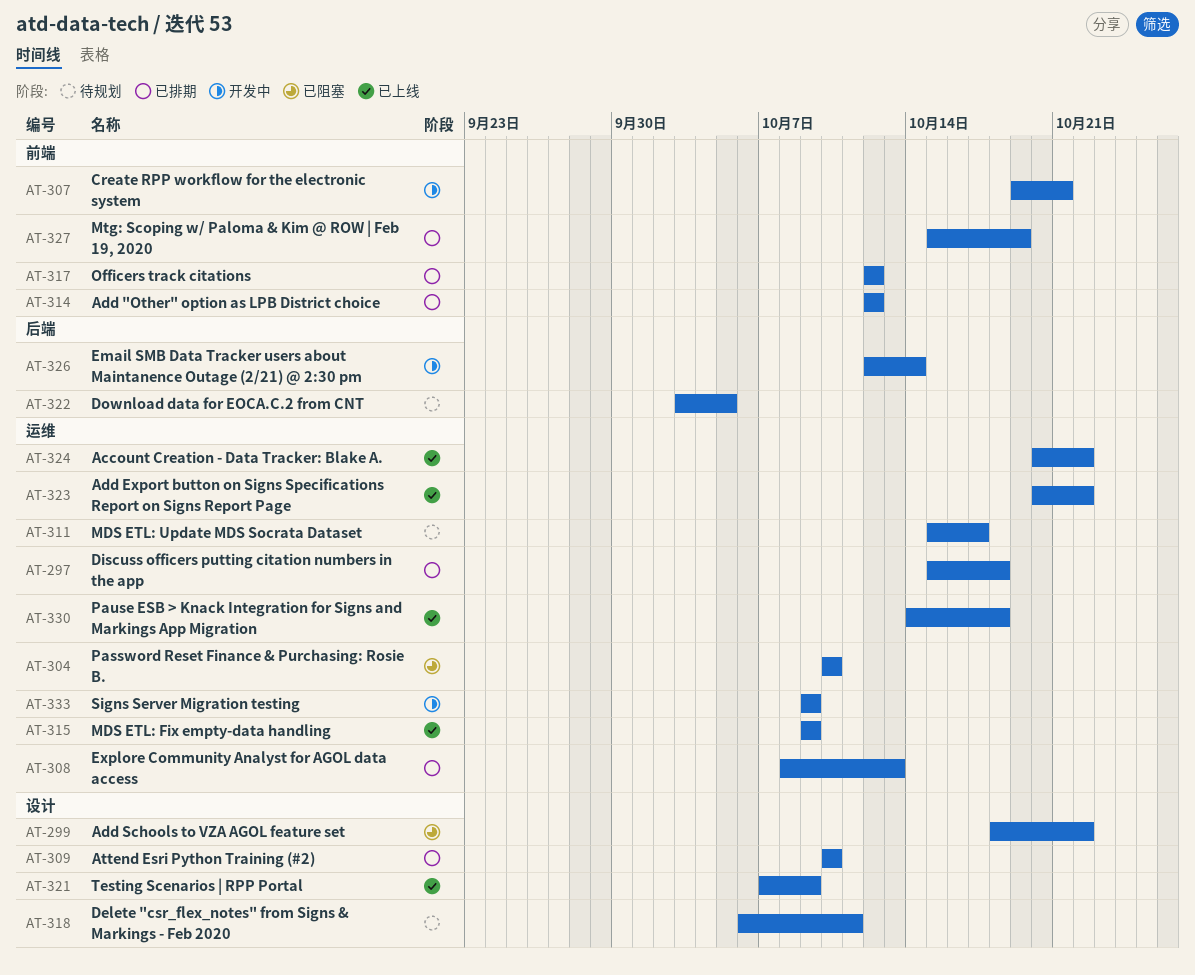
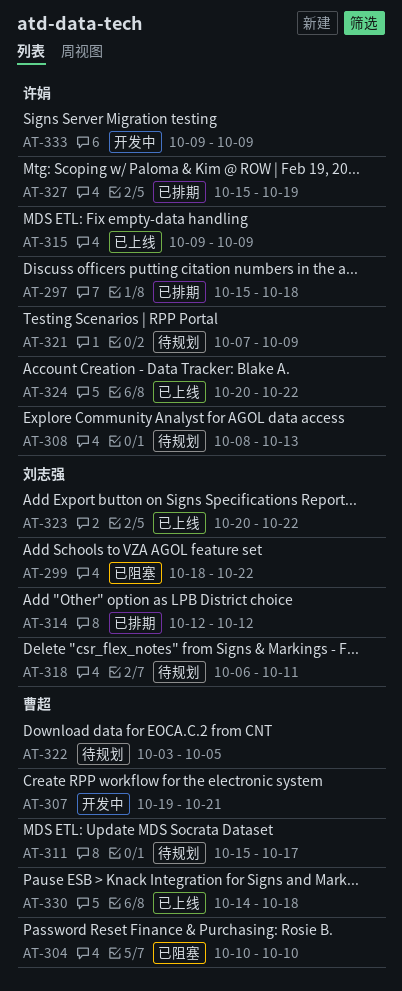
AT-308, status: 已排期 -> 待规划
AT-309: present -> none
AT-317: present -> none
AT-321, status: 已上线 -> 待规划
AT-326: present -> none

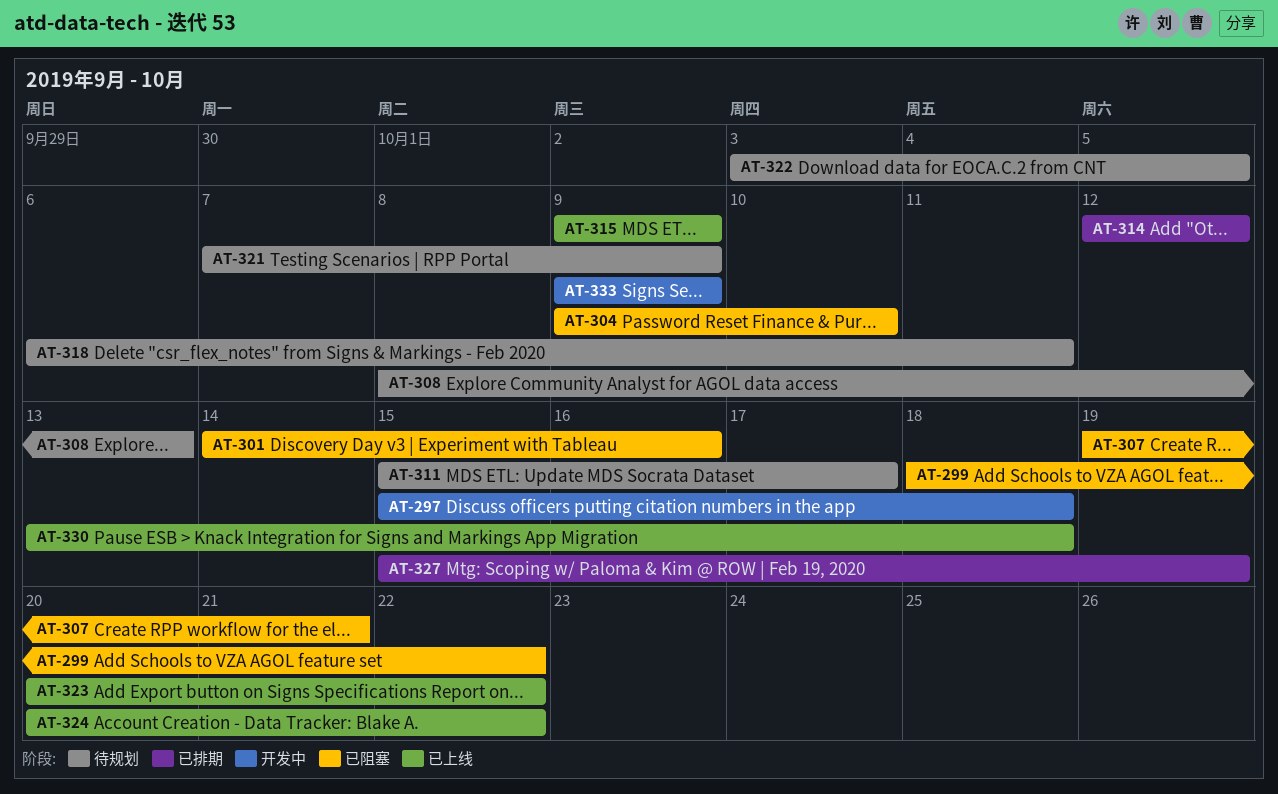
AT-297, status: 已排期 -> 开发中
AT-301: none -> present
AT-304, start: Oct 10 -> Oct 9
AT-307, status: 开发中 -> 已阻塞
AT-330, start: Oct 14 -> Oct 13

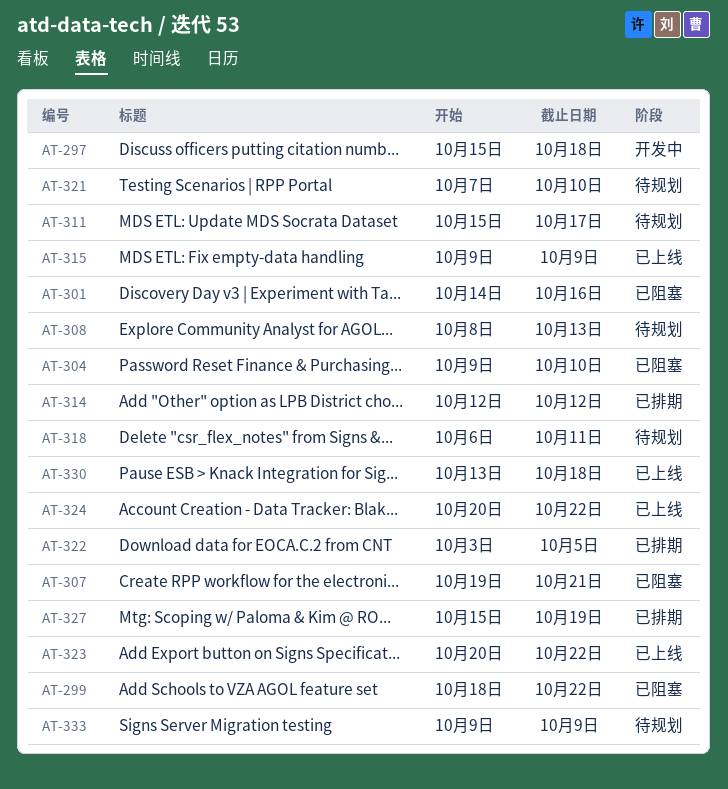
AT-321, due: Oct 9 -> Oct 10
AT-322, status: 待规划 -> 已排期
AT-333, status: 开发中 -> 待规划

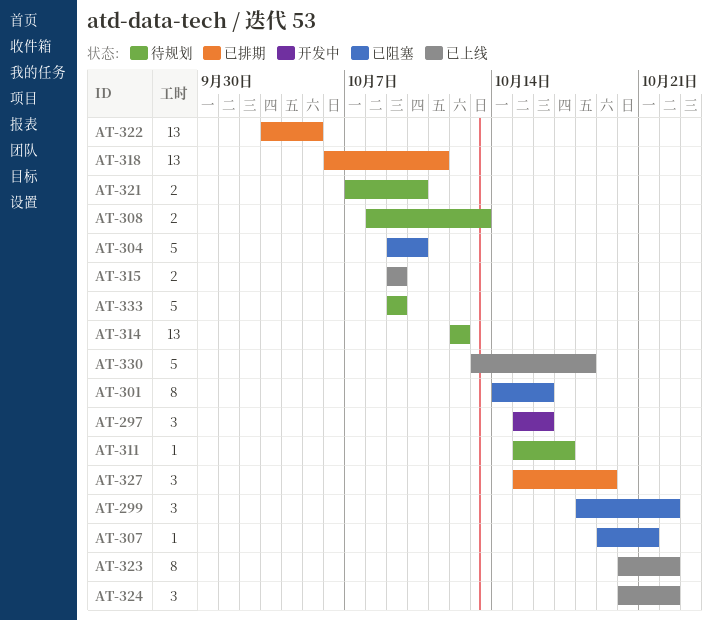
AT-297, due: Oct 18 -> Oct 16
AT-314, status: 已排期 -> 待规划
AT-318, status: 待规划 -> 已排期

